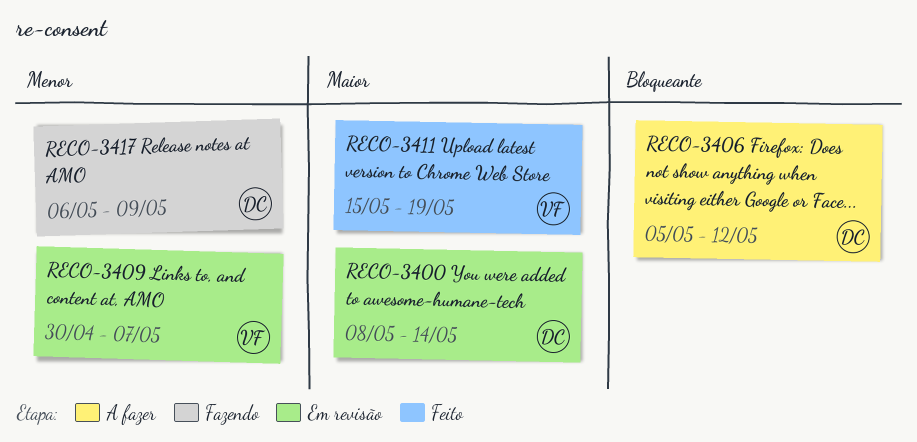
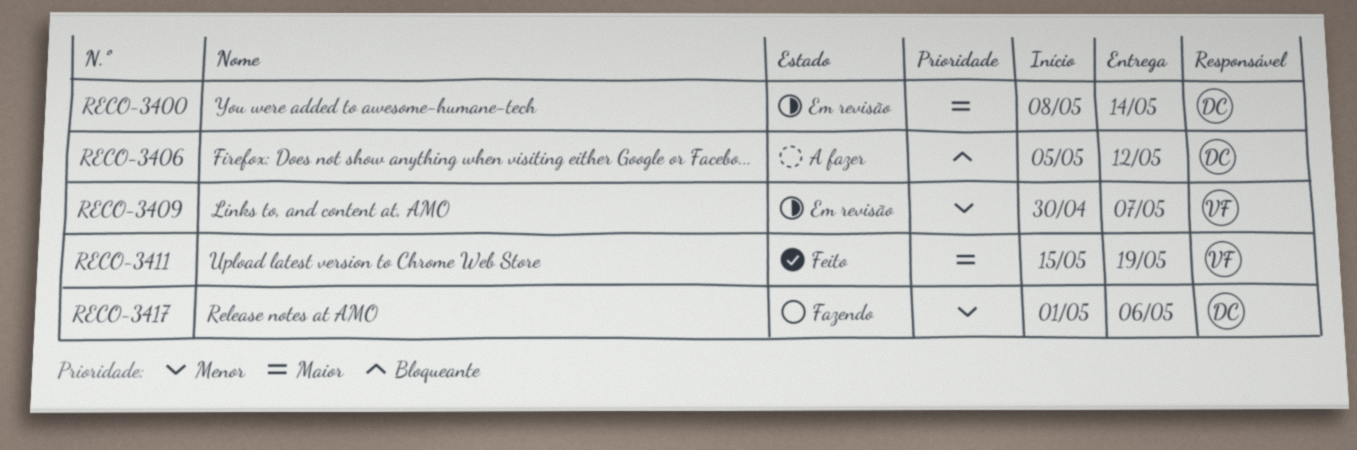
RECO-3417, start: May 6 -> May 1
RECO-3417, due: May 9 -> May 6

